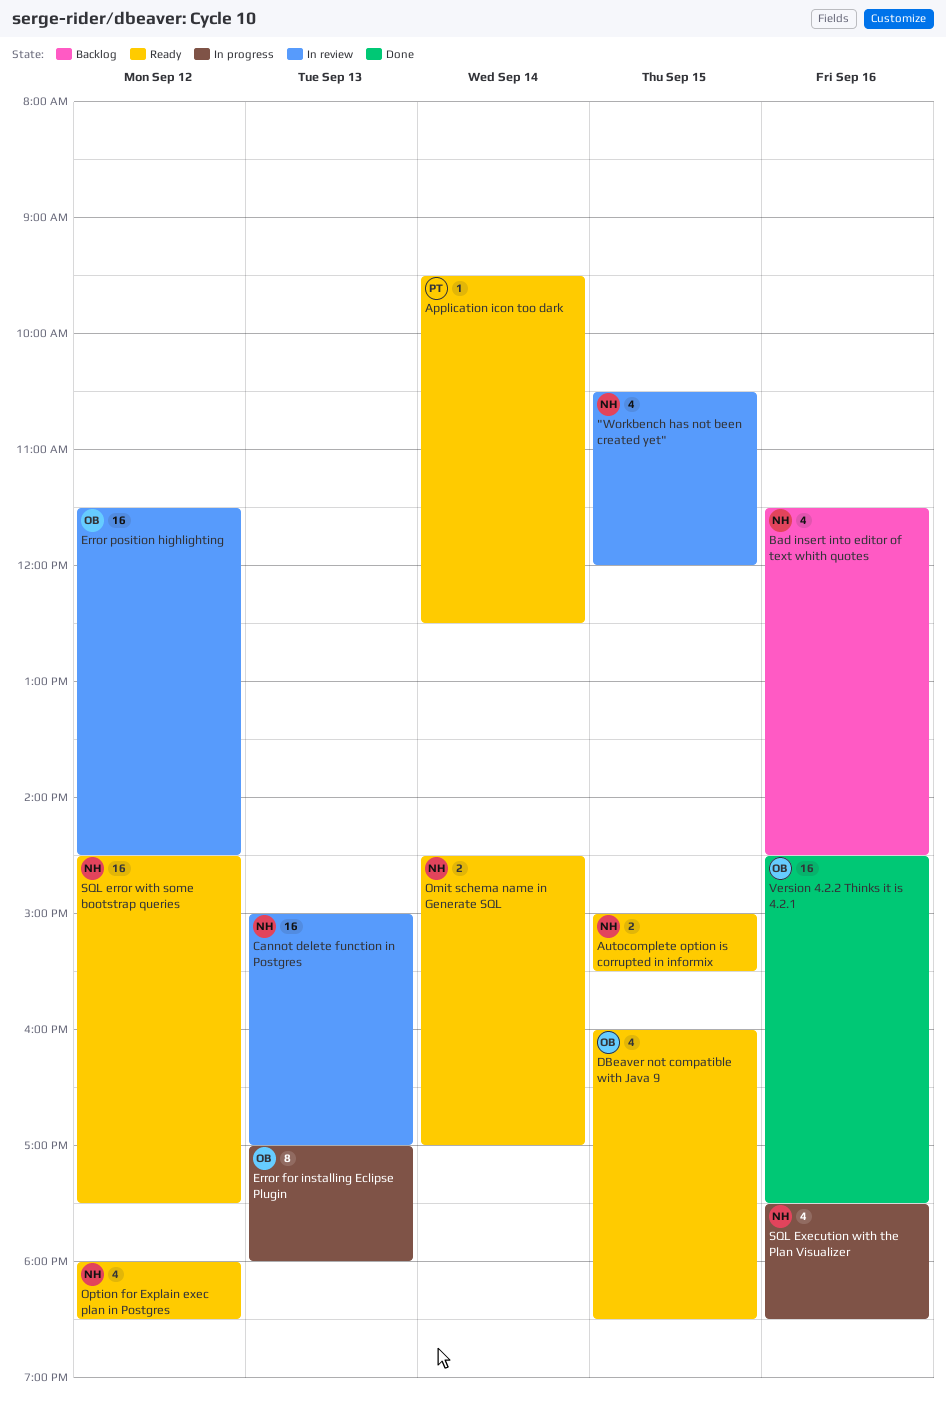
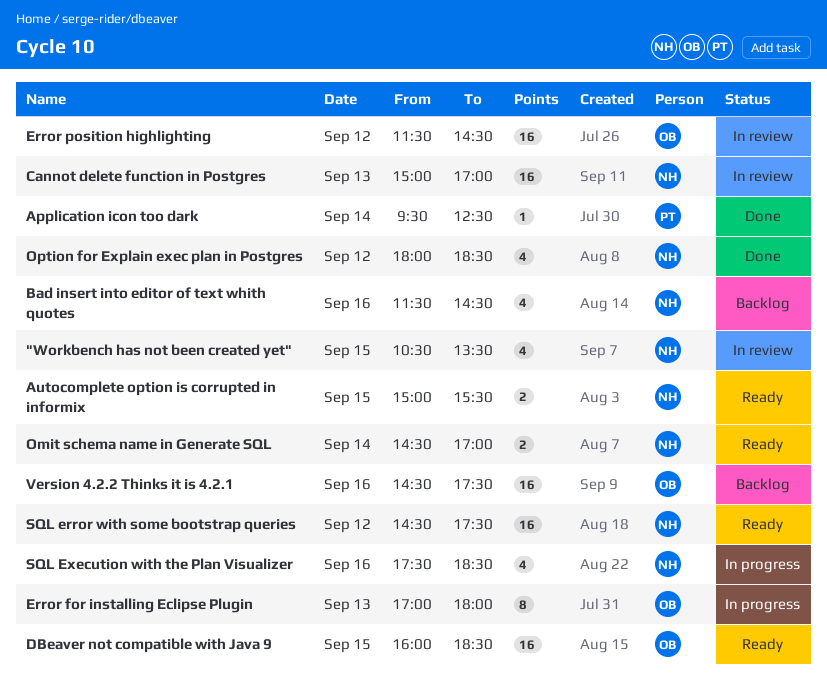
"Workbench has not been created yet", ends: 12:00 -> 13:30
Application icon too dark, status: Ready -> Done
DBeaver not compatible with Java 9, estimate: 4 -> 16
Option for Explain exec plan in Postgres, status: Ready -> Done
Version 4.2.2 Thinks it is 4.2.1, status: Done -> Backlog

